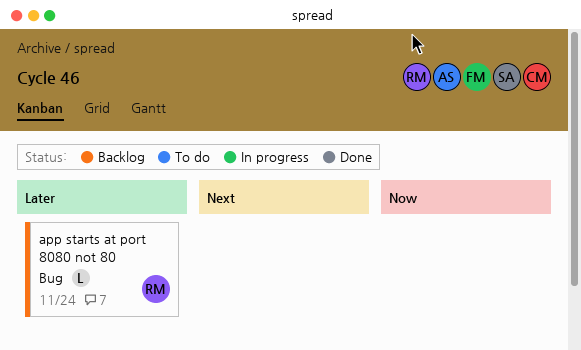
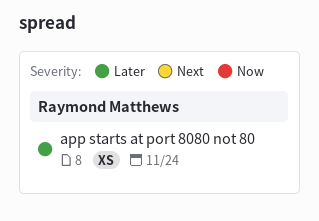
app starts at port 8080 not 80, estimate: L -> XS

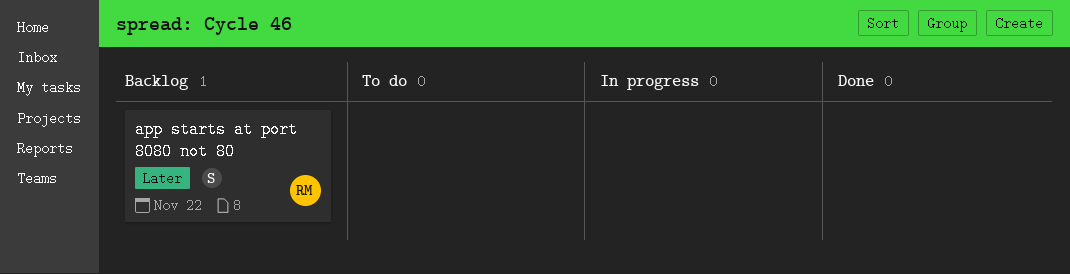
app starts at port 8080 not 80, estimate: XS -> S
app starts at port 8080 not 80, due: Nov 24 -> Nov 22

